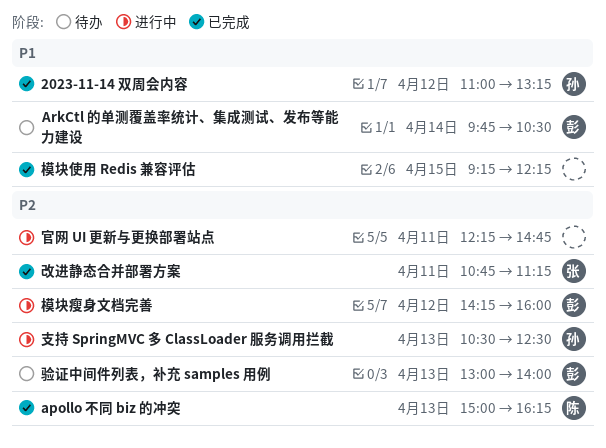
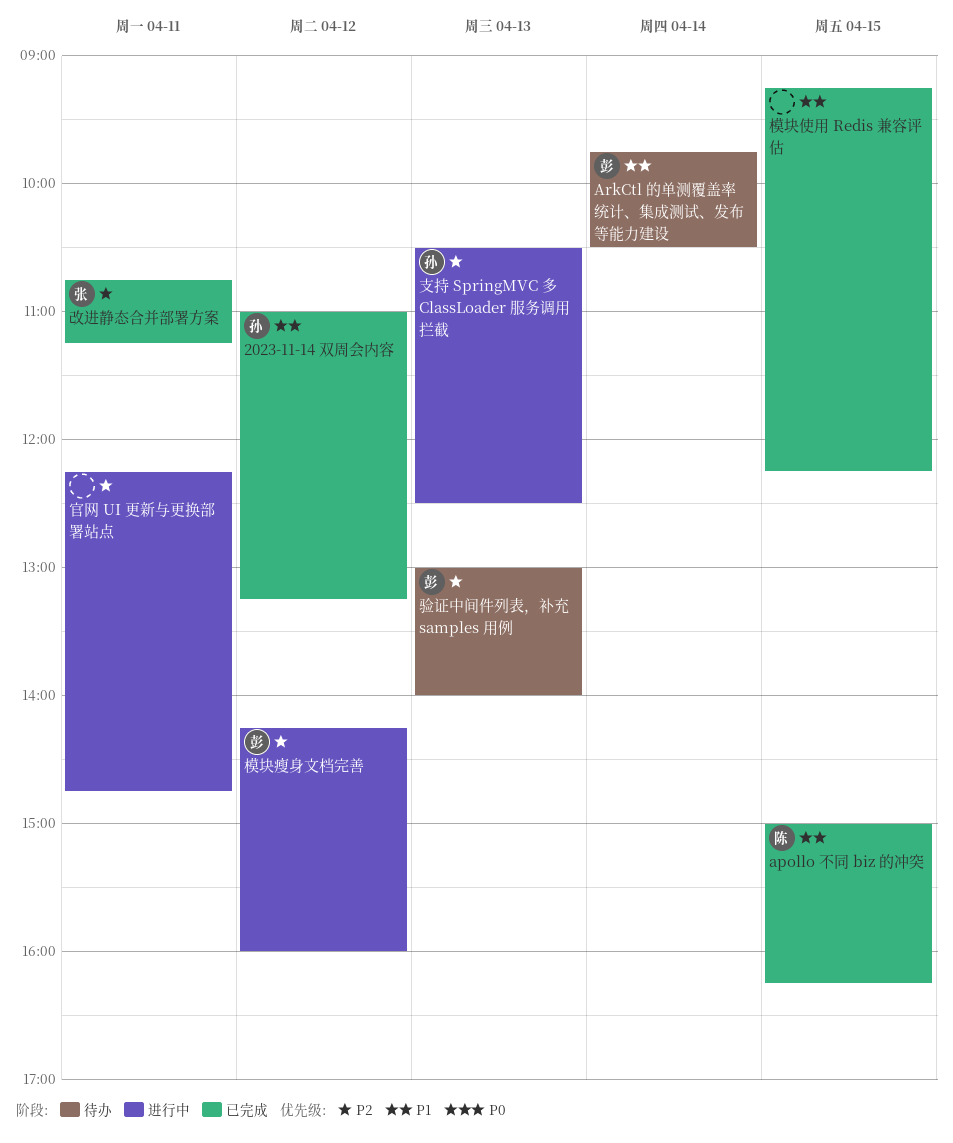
apollo 不同 biz 的冲突, priority: P2 -> P1
apollo 不同 biz 的冲突, day: Apr 13 -> Apr 15

